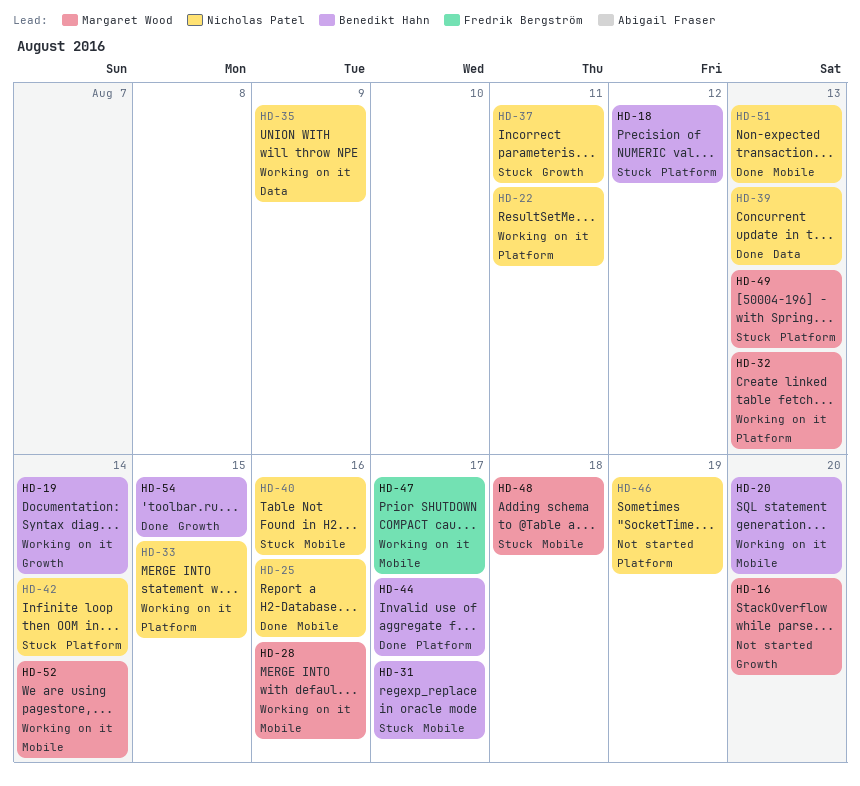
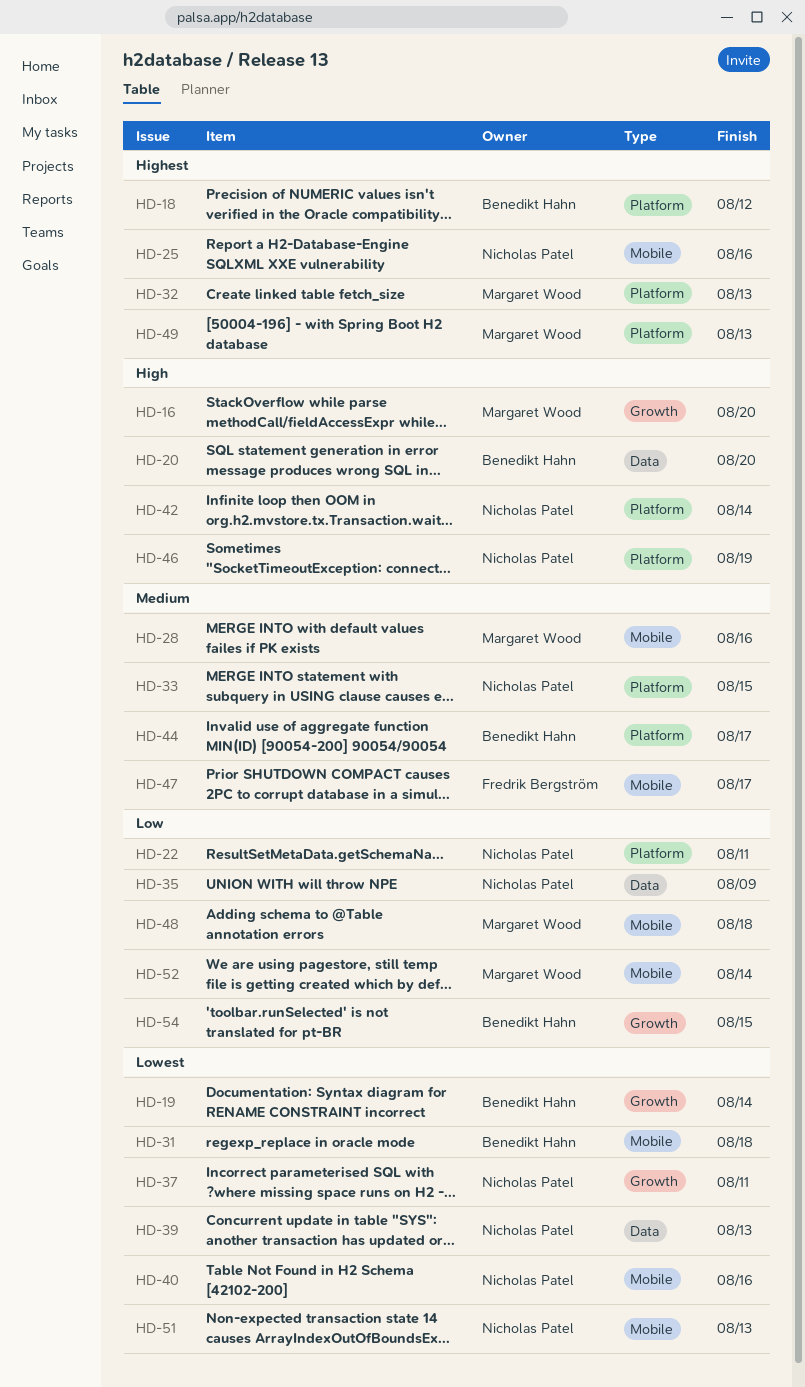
HD-20, label: Mobile -> Data
HD-31, due: Aug 17 -> Aug 18

